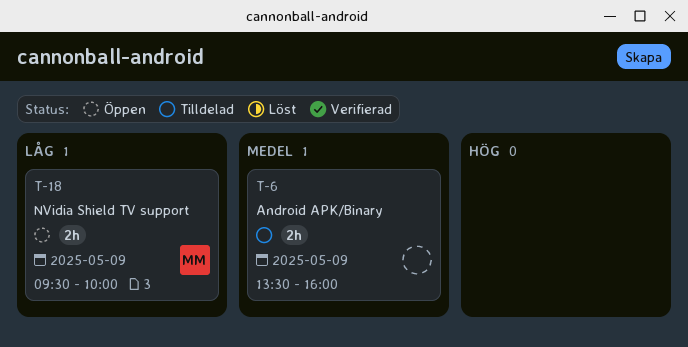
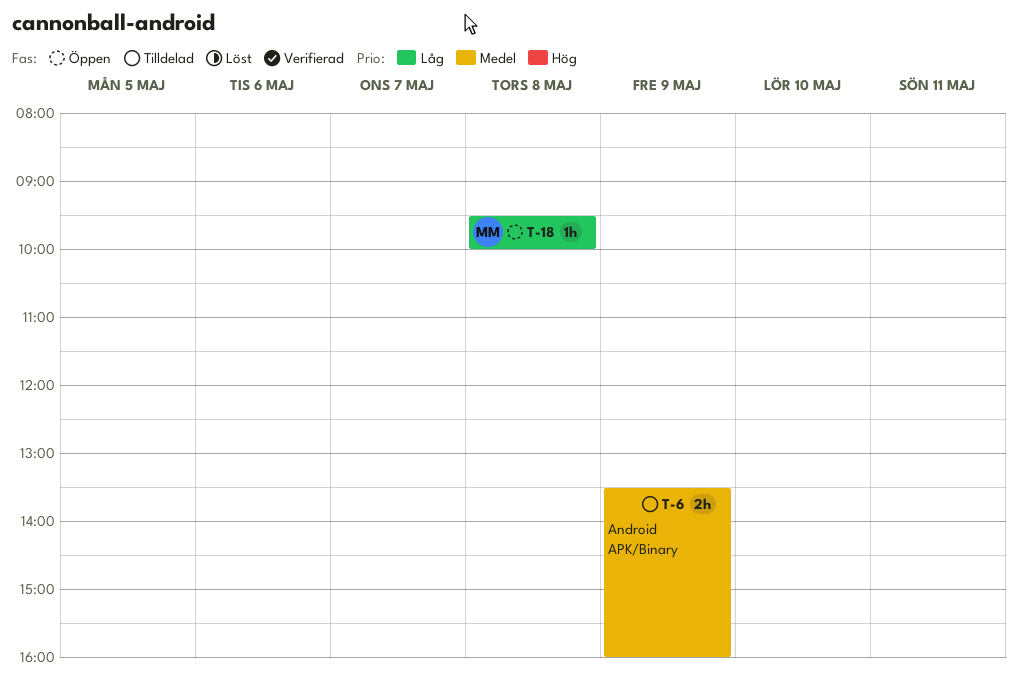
T-18, estimate: 2h -> 1h
T-18, day: May 9 -> May 8

